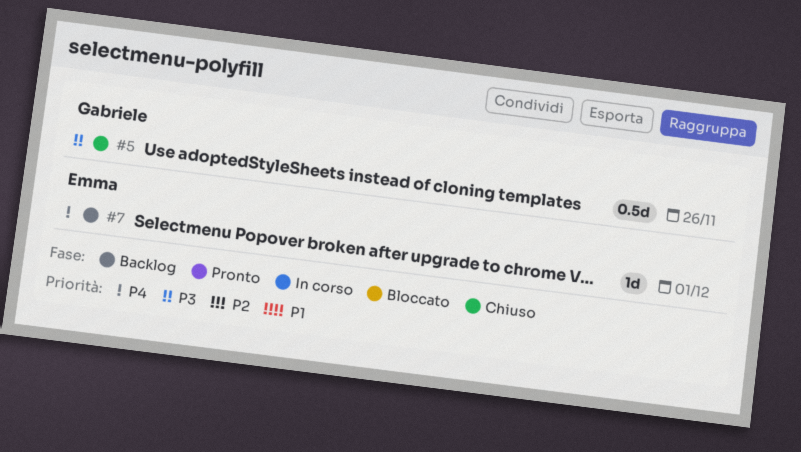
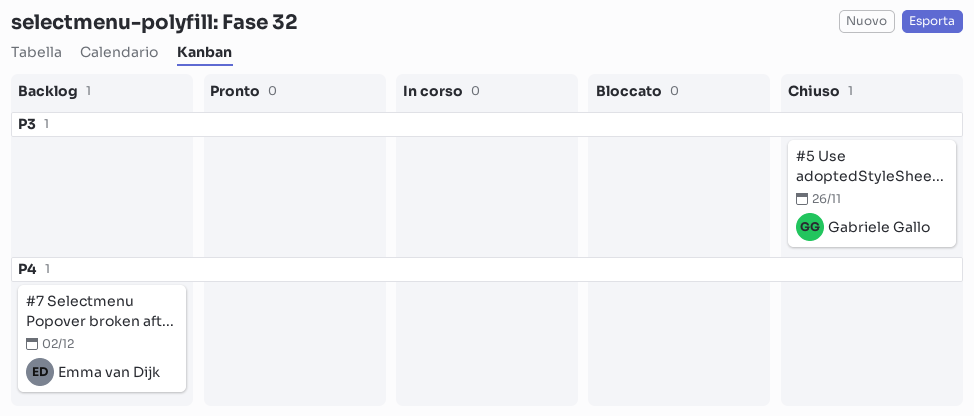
#7, due: Dec 1 -> Dec 2

